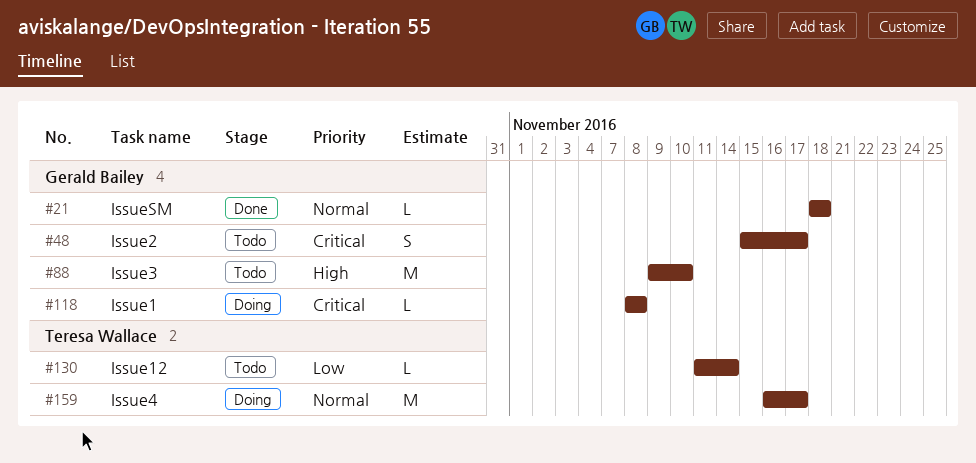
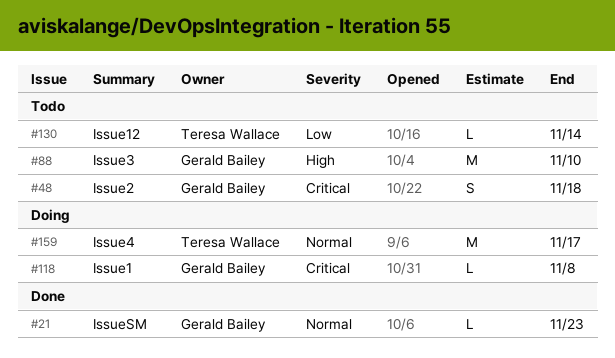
#21, due: Nov 18 -> Nov 23
#48, due: Nov 17 -> Nov 18

